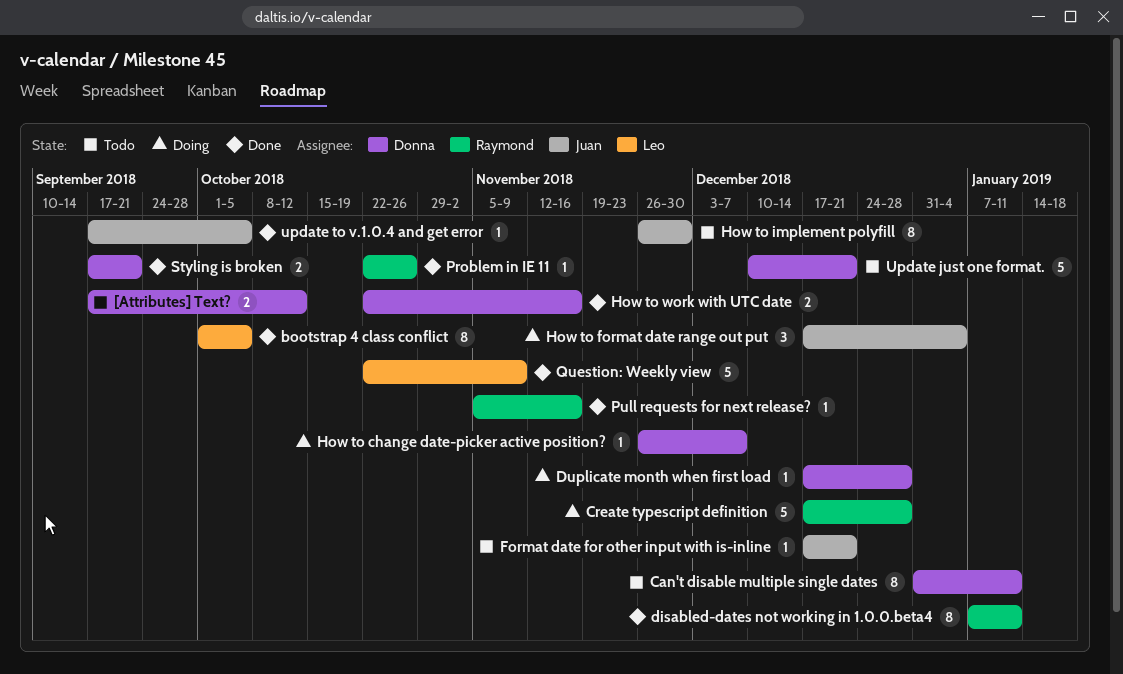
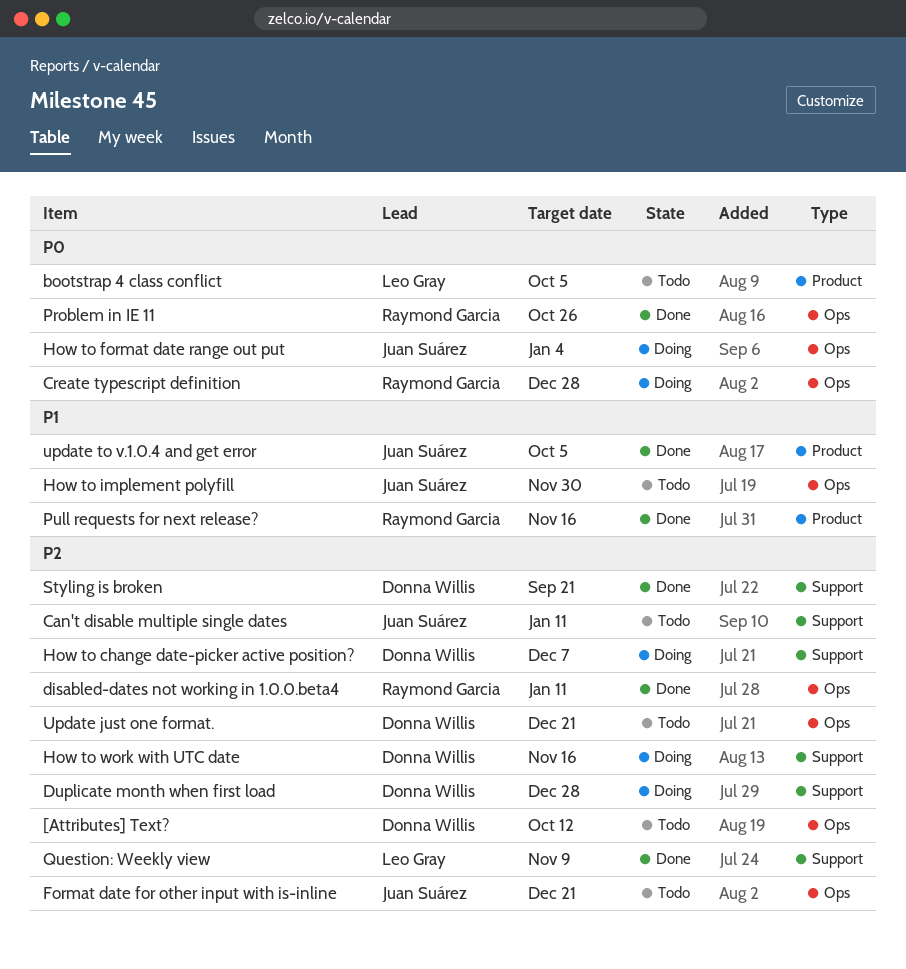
bootstrap 4 class conflict, status: Done -> Todo
Can't disable multiple single dates, owner: Donna Willis -> Juan Suárez
How to work with UTC date, status: Done -> Doing

